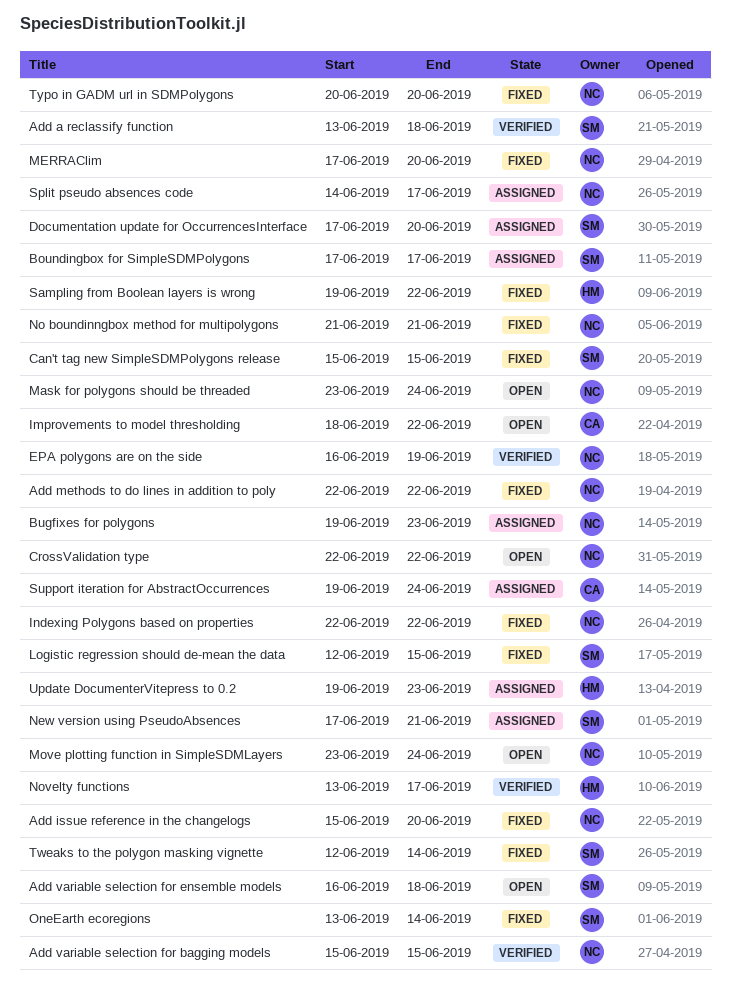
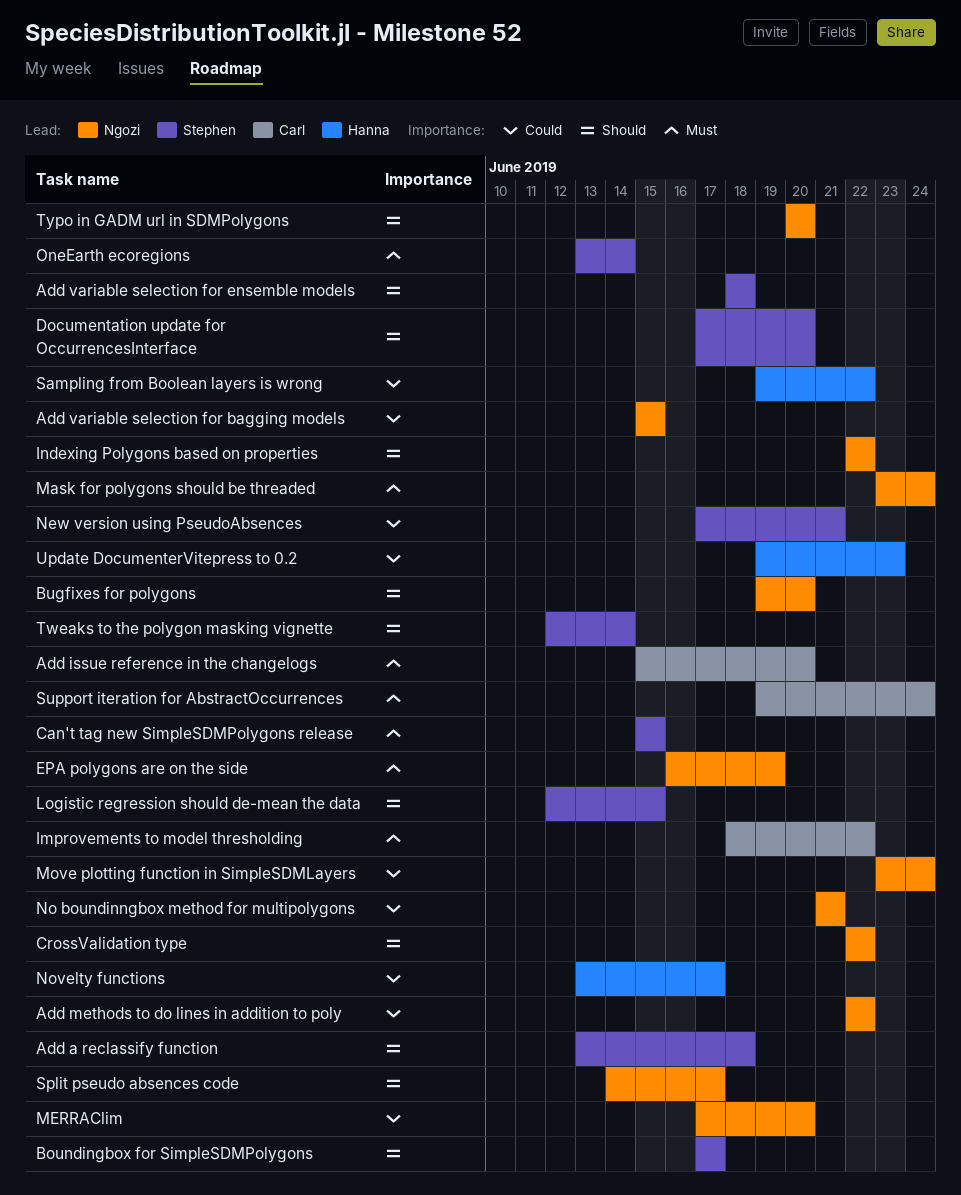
Add issue reference in the changelogs, owner: Ngozi -> Carl
Add variable selection for ensemble models, start: Jun 16 -> Jun 18
Bugfixes for polygons, due: Jun 23 -> Jun 20

